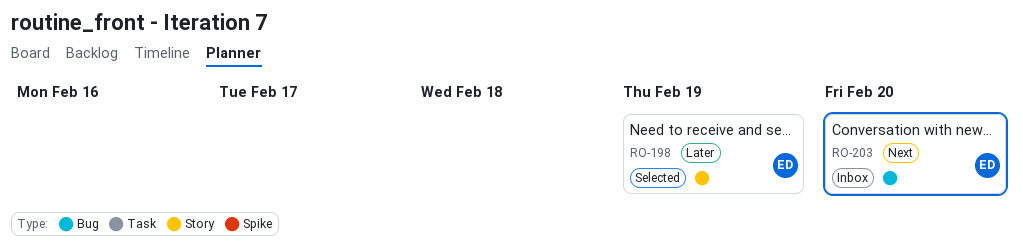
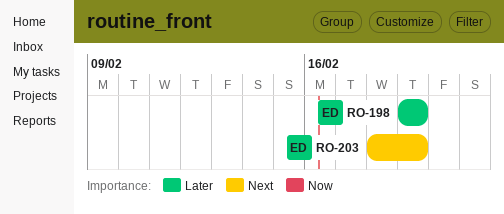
RO-203, due: Feb 20 -> Feb 19

